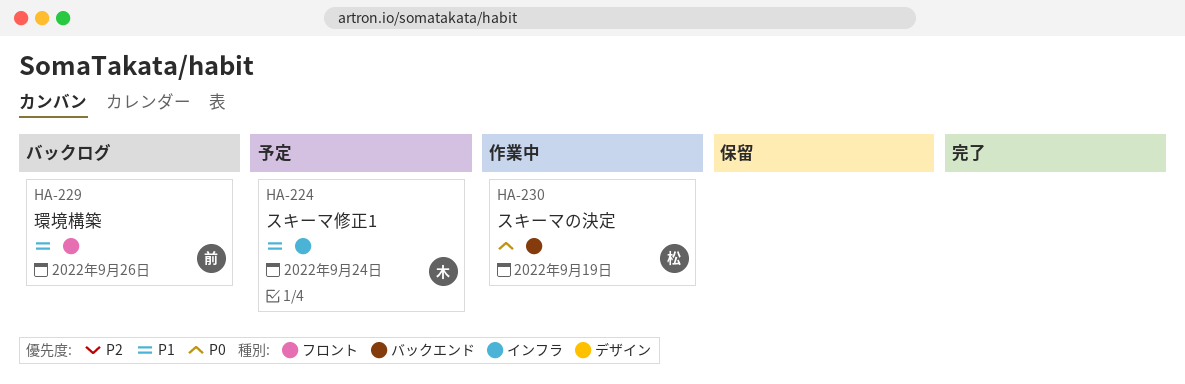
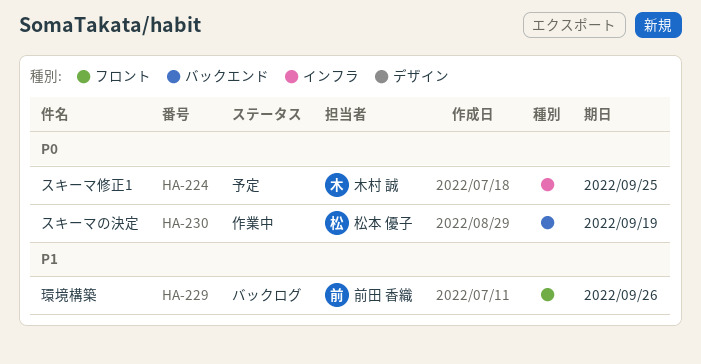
HA-224, priority: P1 -> P0
HA-224, due: Sep 24 -> Sep 25

